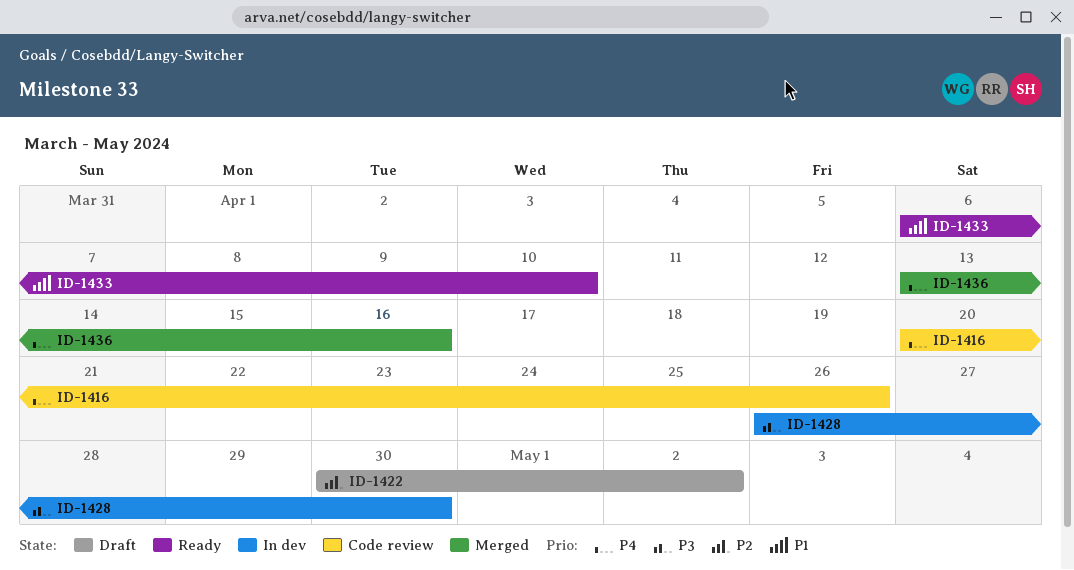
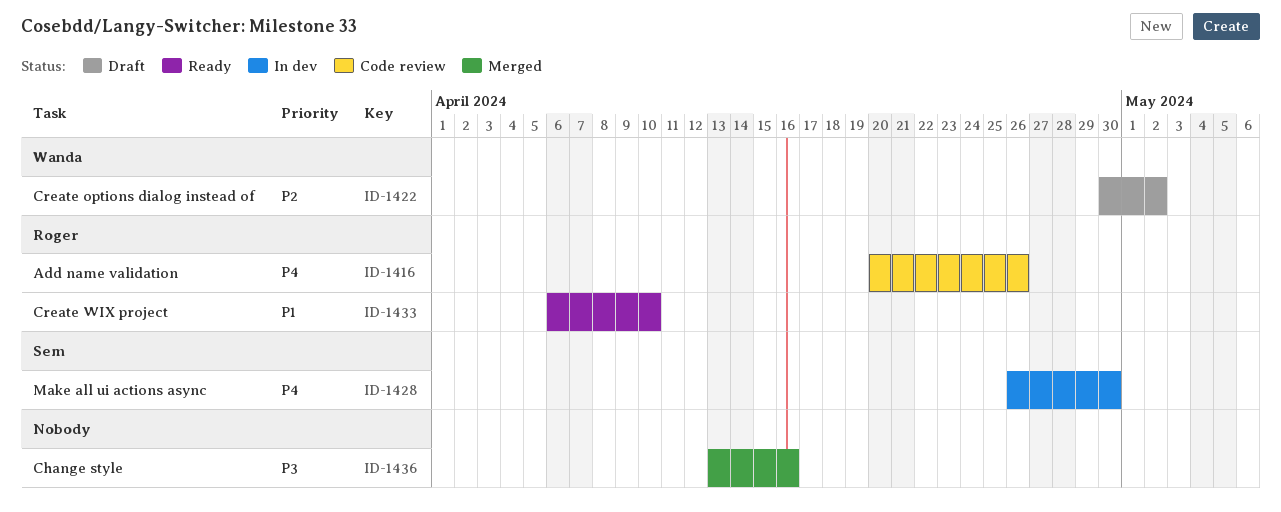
ID-1428, priority: P3 -> P4
ID-1436, priority: P4 -> P3

